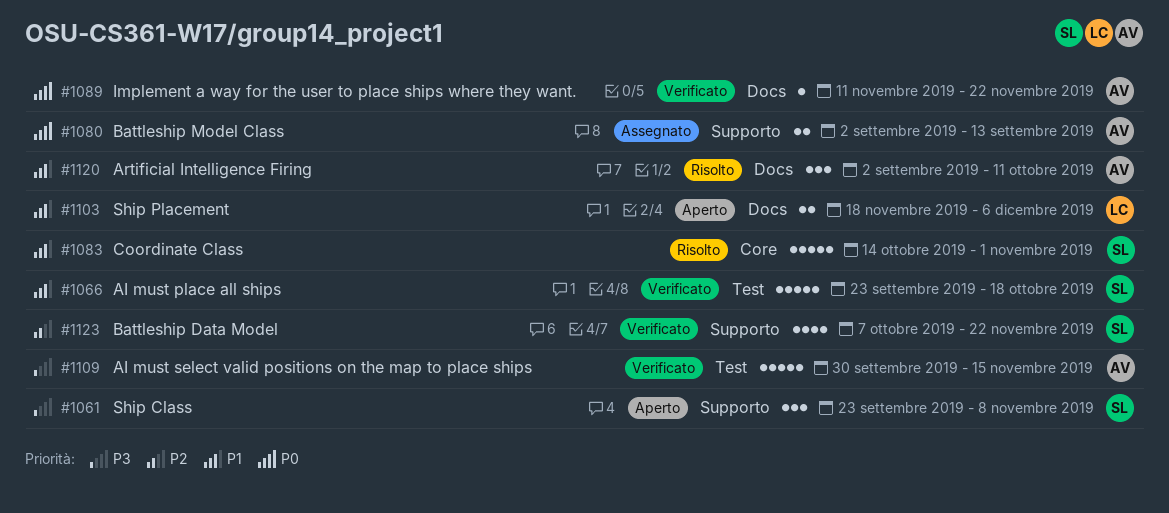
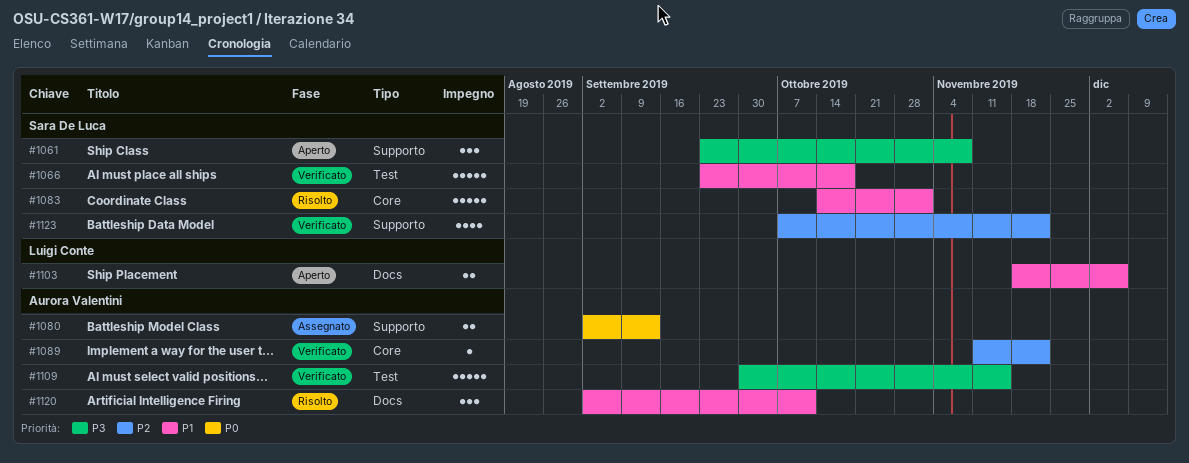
#1089, priority: P0 -> P2
#1089, label: Docs -> Core

